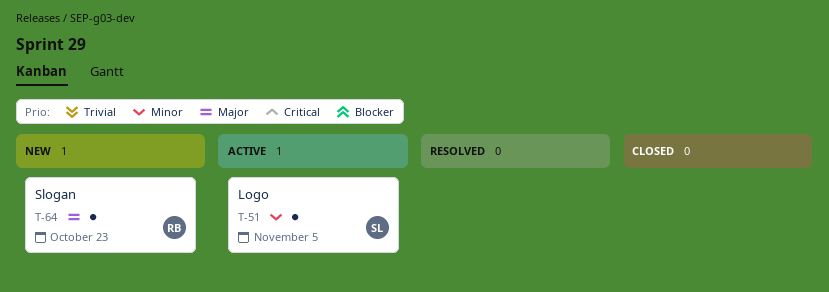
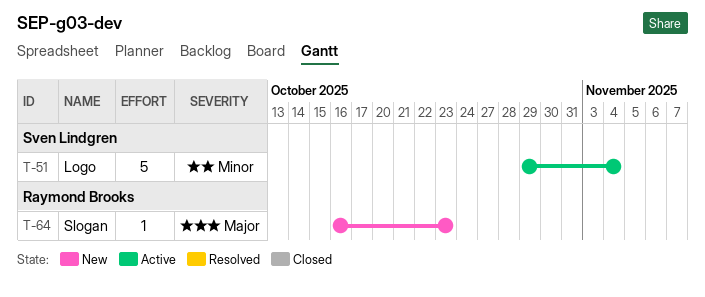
T-51, estimate: 1 -> 5
T-51, due: Nov 5 -> Nov 4

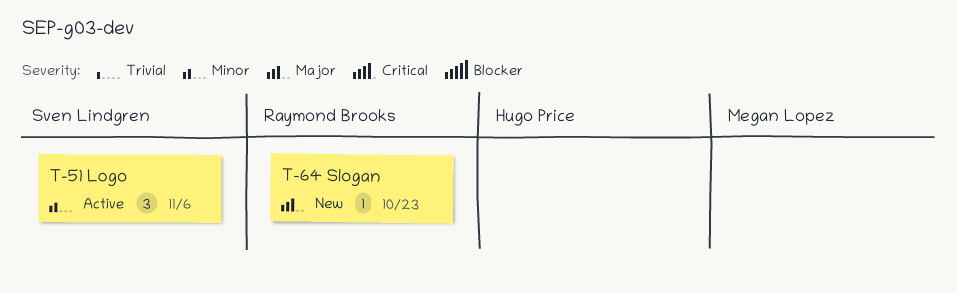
T-51, estimate: 5 -> 3
T-51, due: Nov 4 -> Nov 6

